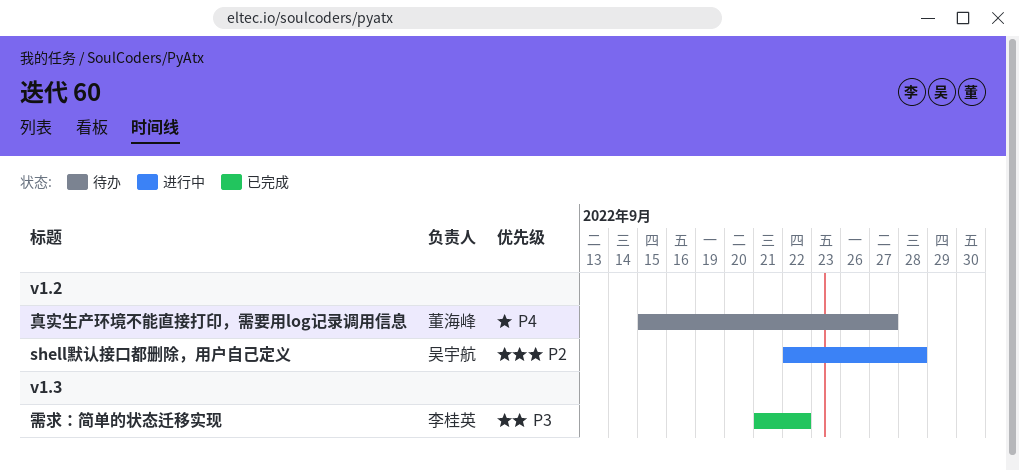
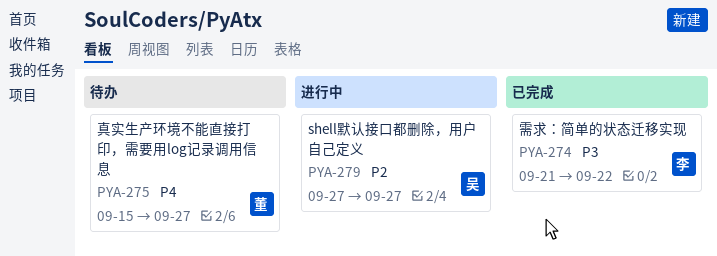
shell默认接口都删除，用户自己定义, start: Sep 22 -> Sep 27
shell默认接口都删除，用户自己定义, due: Sep 28 -> Sep 27

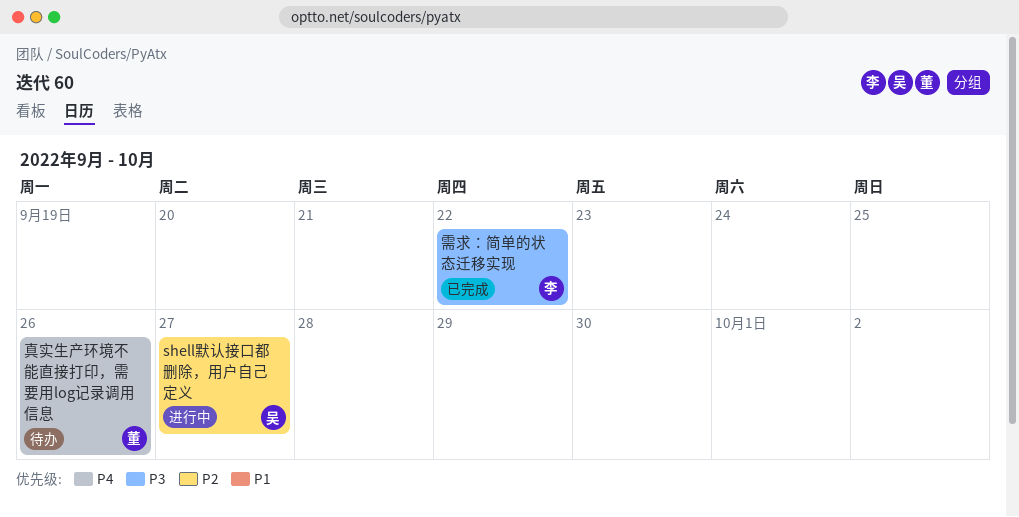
真实生产环境不能直接打印，需要用log记录调用信息, due: Sep 27 -> Sep 26

